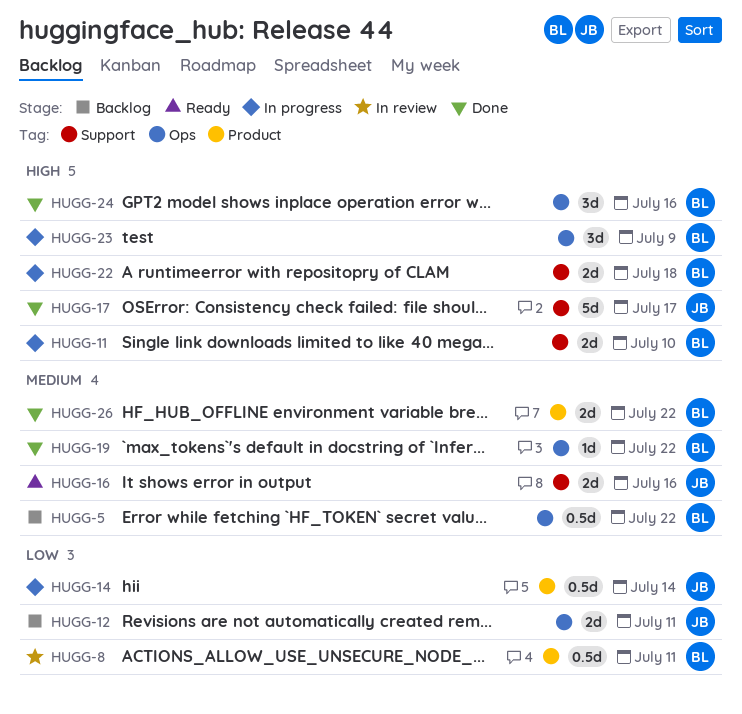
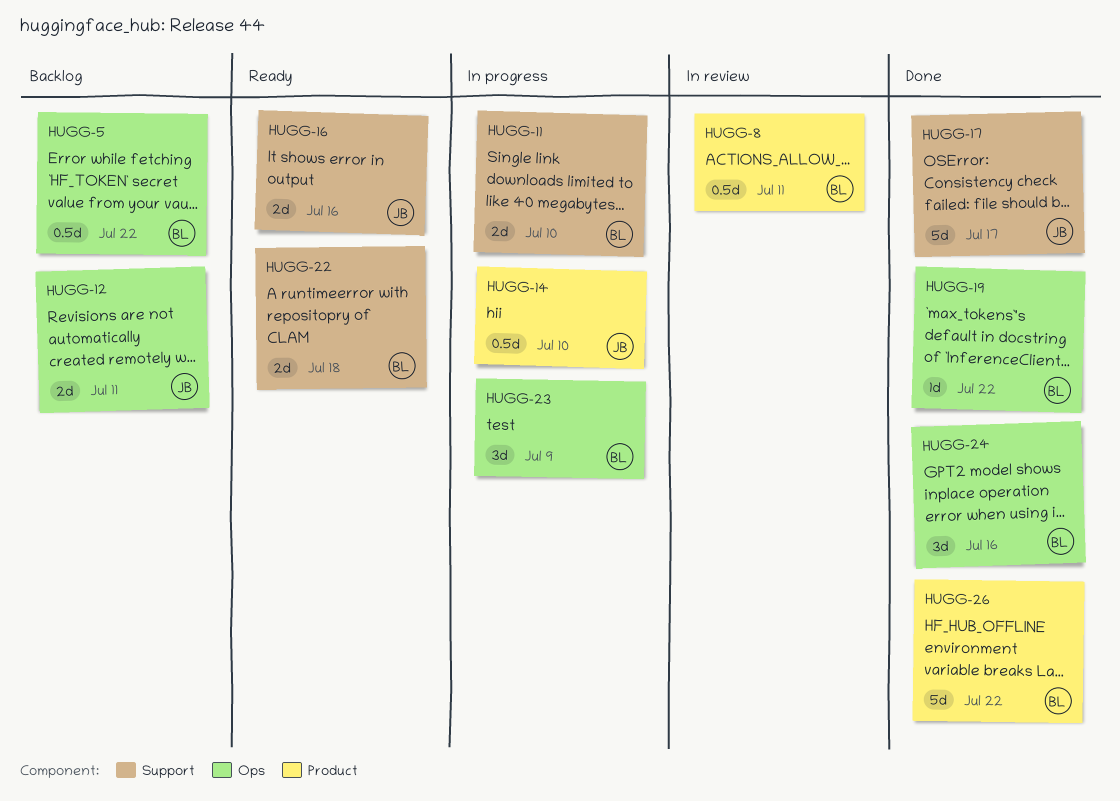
HUGG-14, due: Jul 14 -> Jul 10
HUGG-22, status: In progress -> Ready
HUGG-26, estimate: 2d -> 5d

